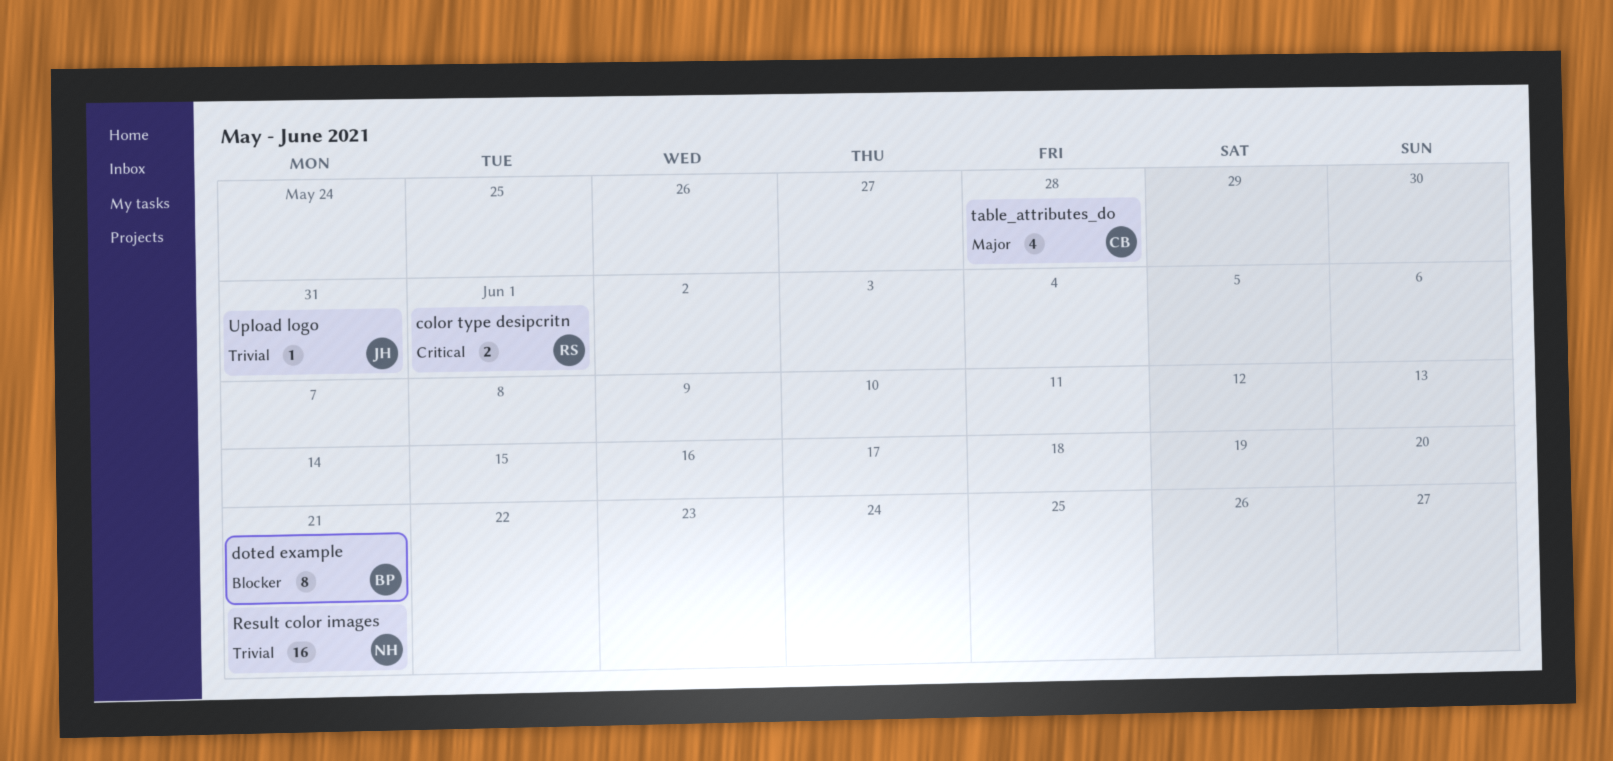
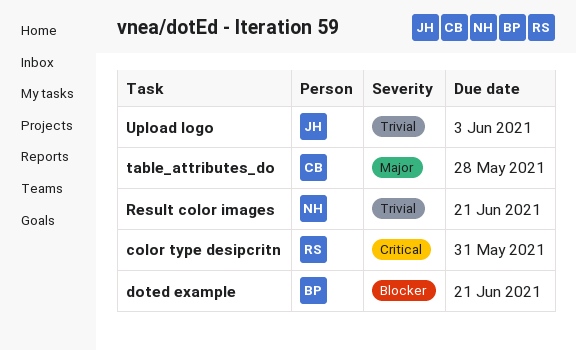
color type desipcritn, due: Jun 1 -> May 31
Upload logo, due: May 31 -> Jun 3

